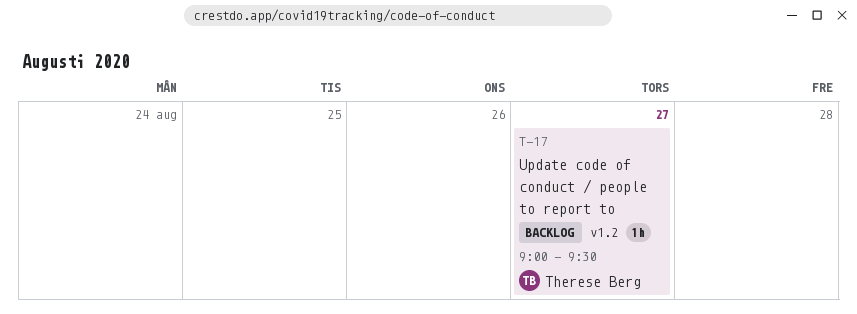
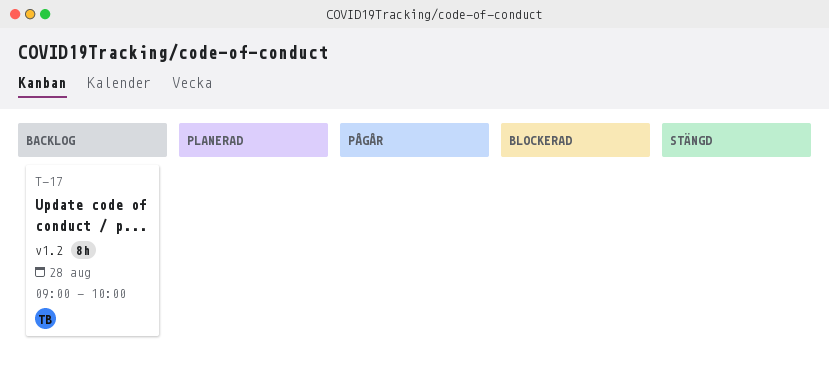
T-17, estimate: 1h -> 8h
T-17, day: Aug 27 -> Aug 28
T-17, ends: 09:30 -> 10:00

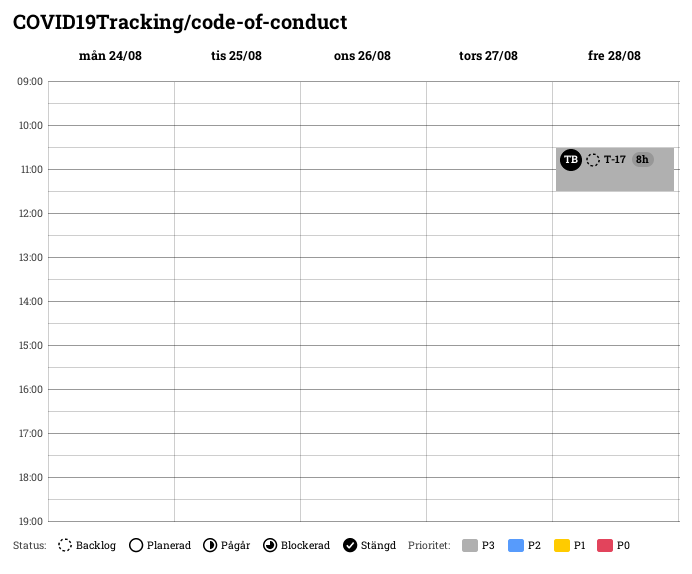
T-17, begins: 09:00 -> 10:30
T-17, ends: 10:00 -> 11:30

